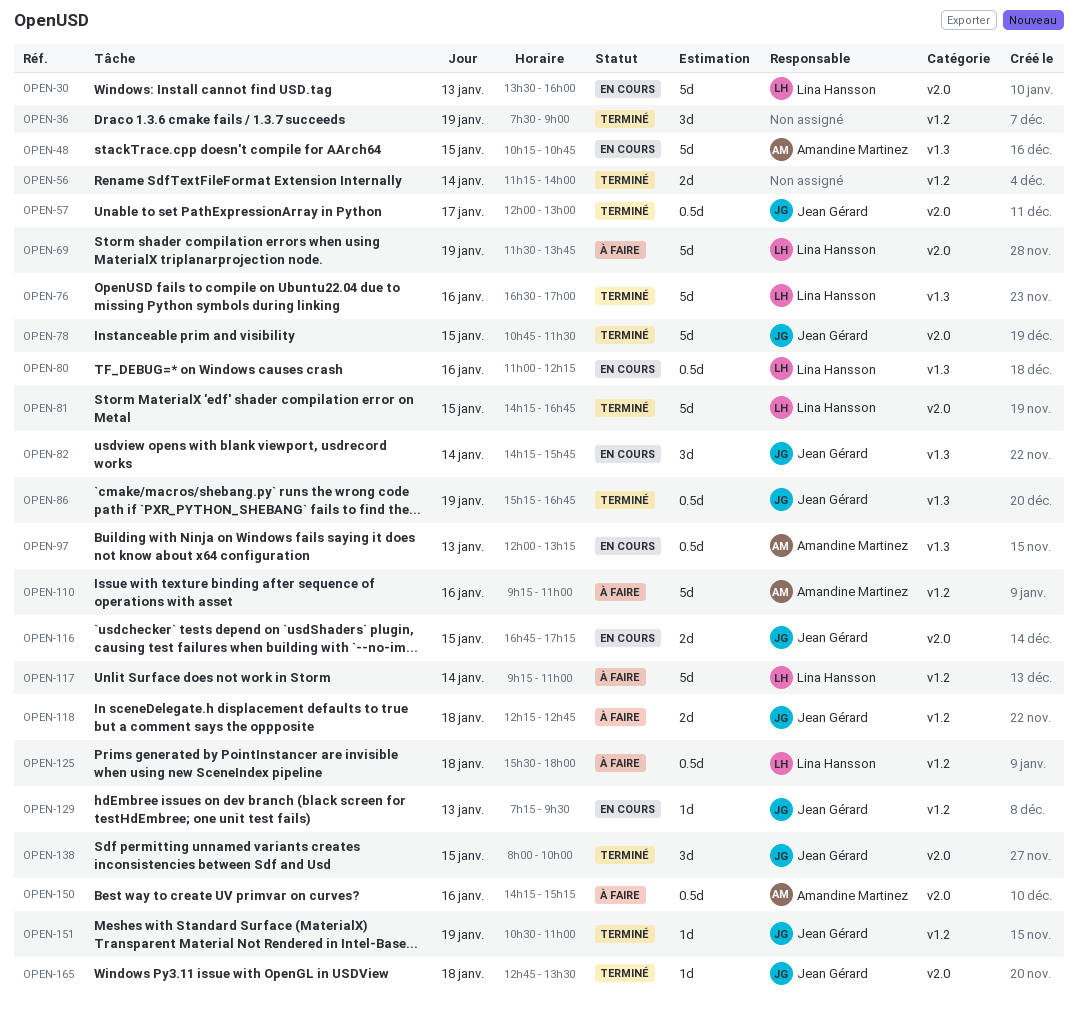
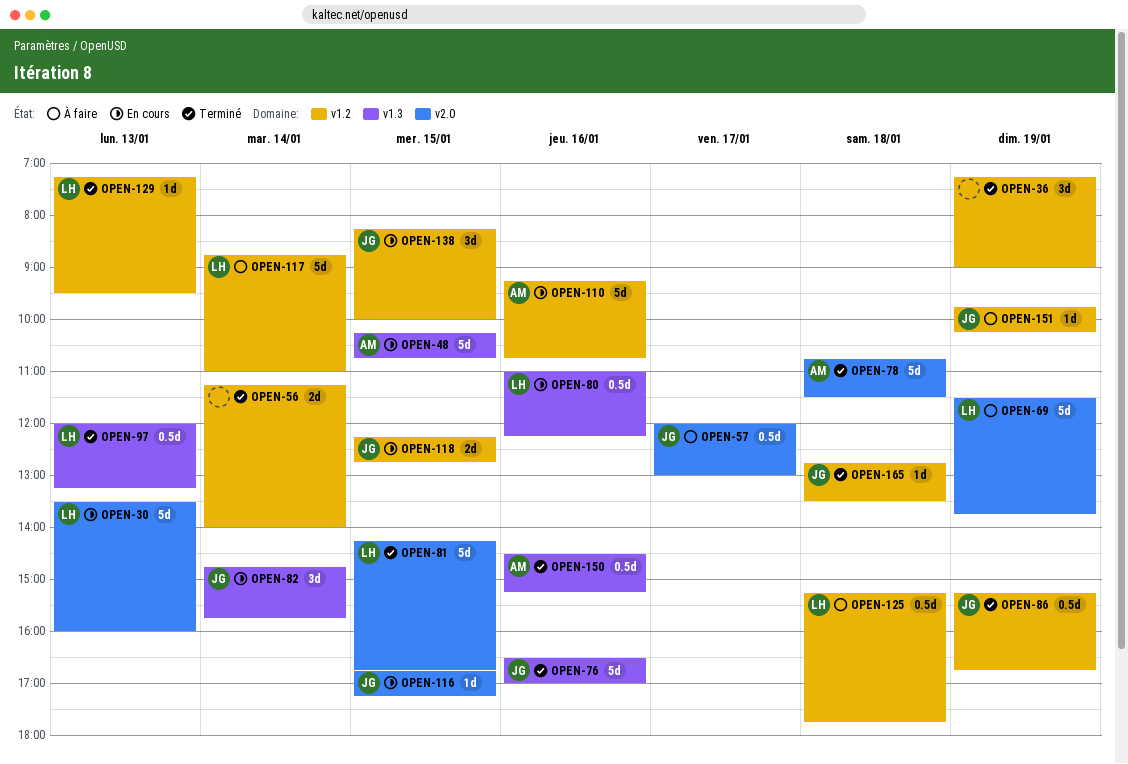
OPEN-36, begins: 07:30 -> 07:15
OPEN-57, status: Terminé -> À faire
OPEN-76, owner: Lina Hansson -> Jean Gérard
OPEN-78, owner: Jean Gérard -> Amandine Martinez
OPEN-78, day: Jan 15 -> Jan 18
OPEN-82, begins: 14:15 -> 14:45
OPEN-86, label: v1.3 -> v1.2
OPEN-97, status: En cours -> Terminé
OPEN-97, owner: Amandine Martinez -> Lina Hansson
OPEN-110, status: À faire -> En cours
OPEN-110, ends: 11:00 -> 10:45
OPEN-116, estimate: 2d -> 1d
OPEN-117, begins: 09:15 -> 08:45
OPEN-118, status: À faire -> En cours
OPEN-118, day: Jan 18 -> Jan 15
OPEN-125, begins: 15:30 -> 15:15
OPEN-125, ends: 18:00 -> 17:45
OPEN-129, status: En cours -> Terminé
OPEN-129, owner: Jean Gérard -> Lina Hansson
OPEN-138, status: Terminé -> En cours
OPEN-138, label: v2.0 -> v1.2
OPEN-138, begins: 08:00 -> 08:15
OPEN-150, status: À faire -> Terminé
OPEN-150, label: v2.0 -> v1.3
OPEN-150, begins: 14:15 -> 14:30
OPEN-151, status: Terminé -> À faire
OPEN-151, begins: 10:30 -> 09:45
OPEN-151, ends: 11:00 -> 10:15
OPEN-165, label: v2.0 -> v1.2

